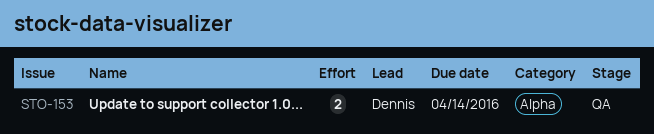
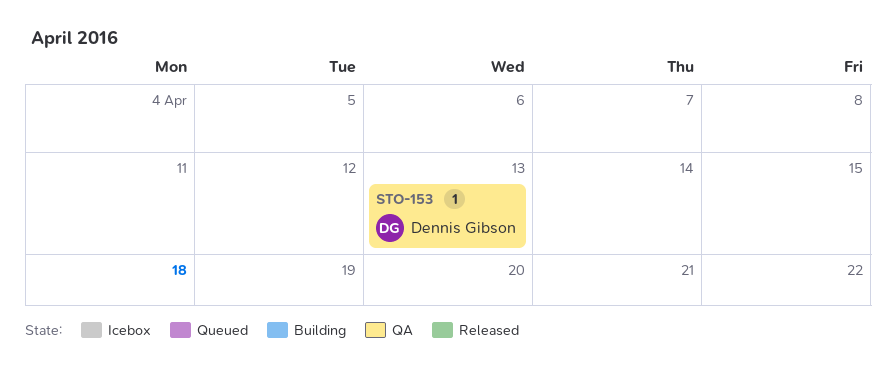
STO-153, estimate: 2 -> 1
STO-153, due: Apr 14 -> Apr 13

